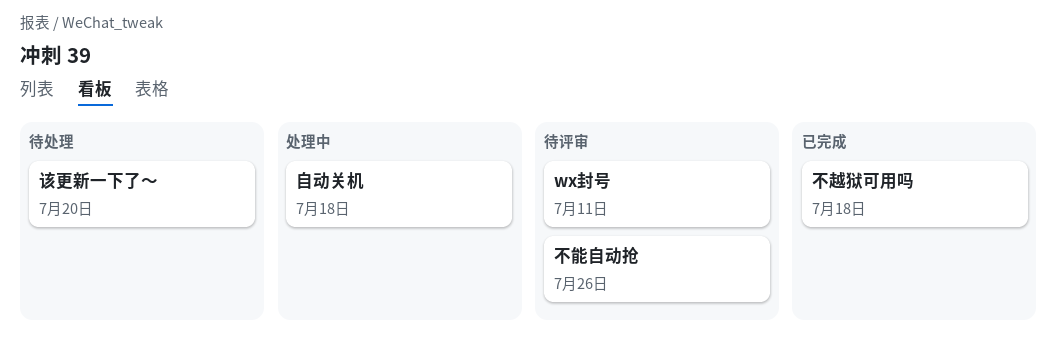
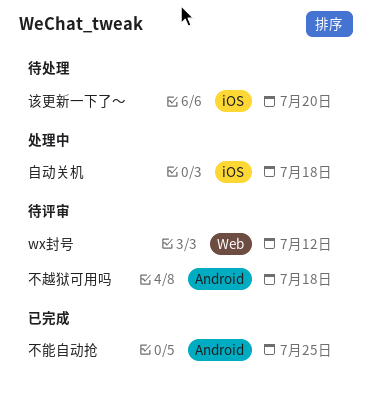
wx封号, due: Jul 11 -> Jul 12
不能自动抢, status: 待评审 -> 已完成
不能自动抢, due: Jul 26 -> Jul 25
不越狱可用吗, status: 已完成 -> 待评审

